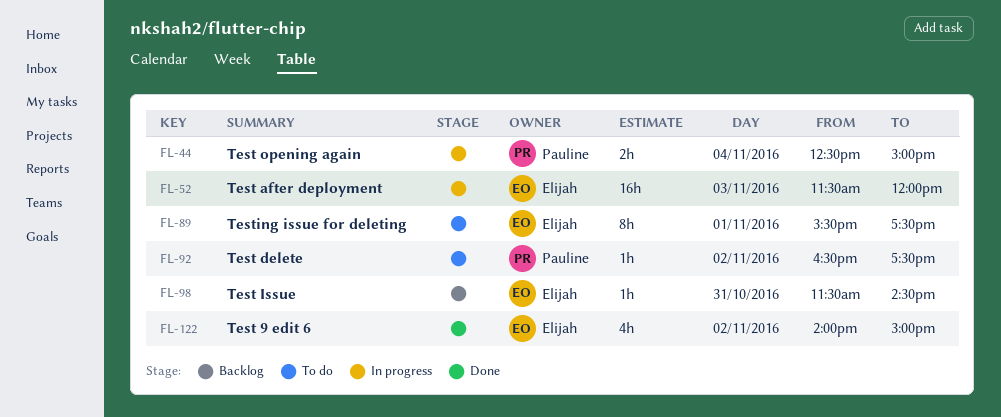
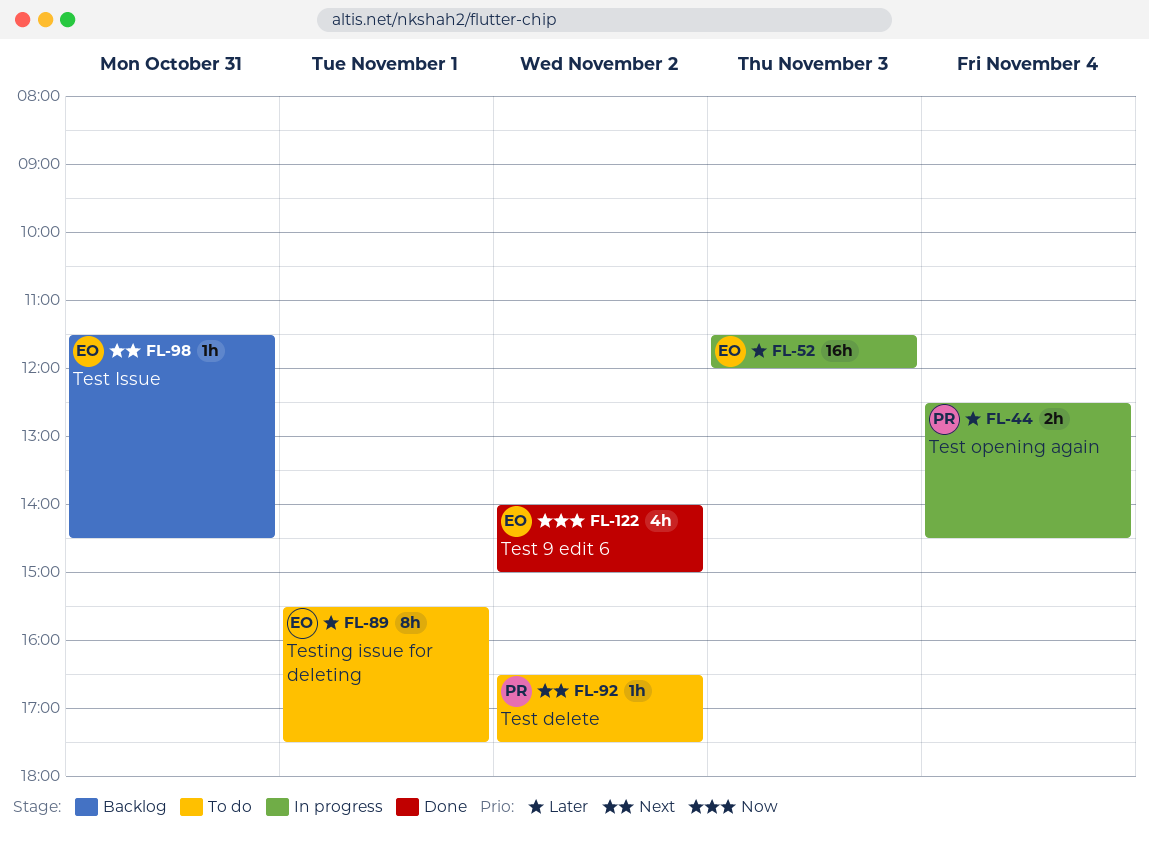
FL-44, ends: 15:00 -> 14:30

